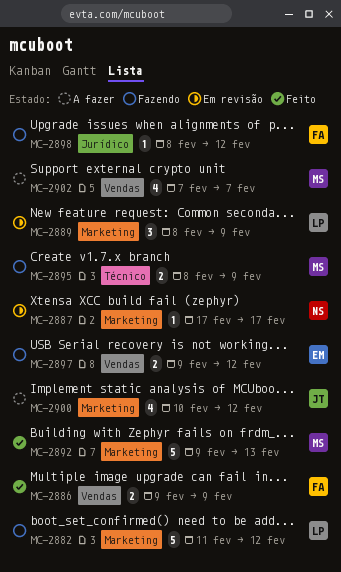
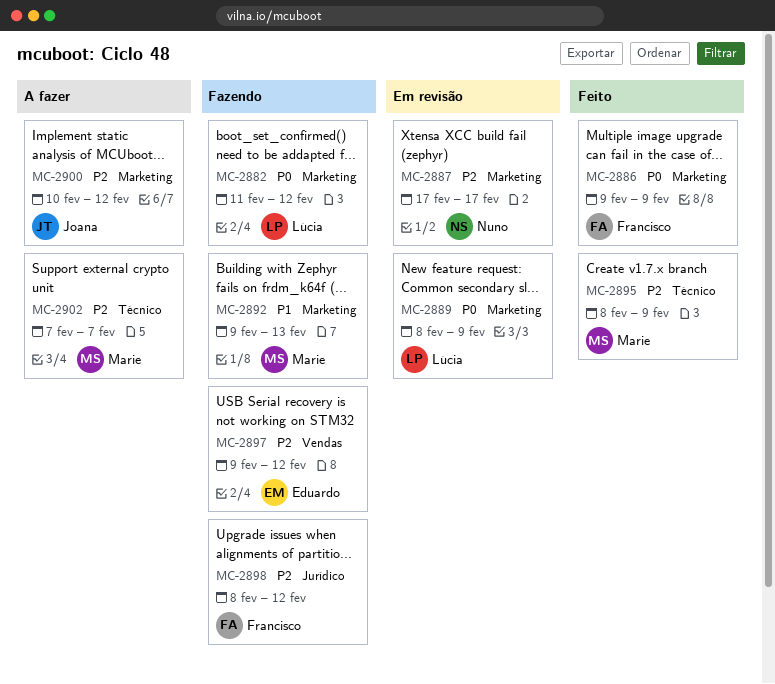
MC-2886, label: Vendas -> Marketing
MC-2892, status: Feito -> Fazendo
MC-2895, status: Fazendo -> Feito
MC-2902, label: Vendas -> Técnico

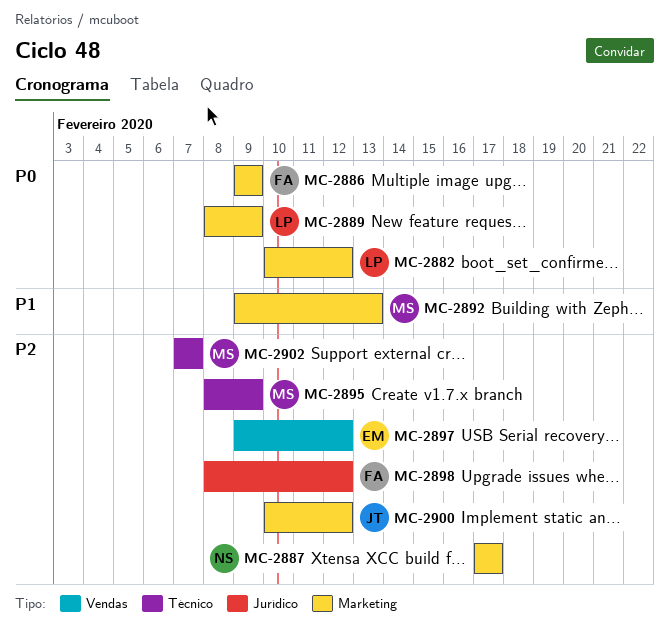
MC-2882, start: Feb 11 -> Feb 10

